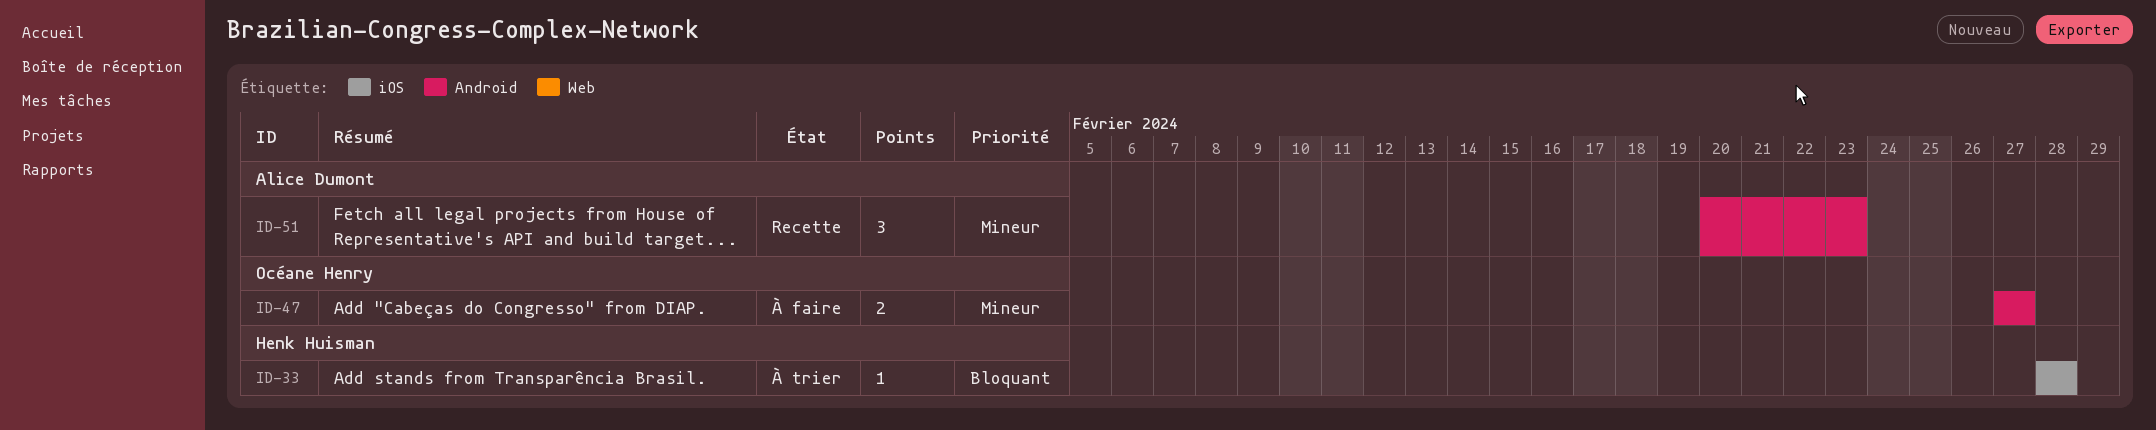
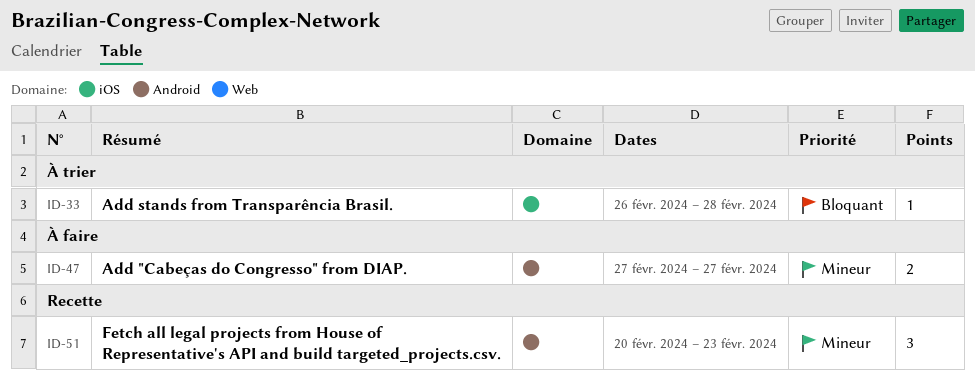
ID-33, start: Feb 28 -> Feb 26

